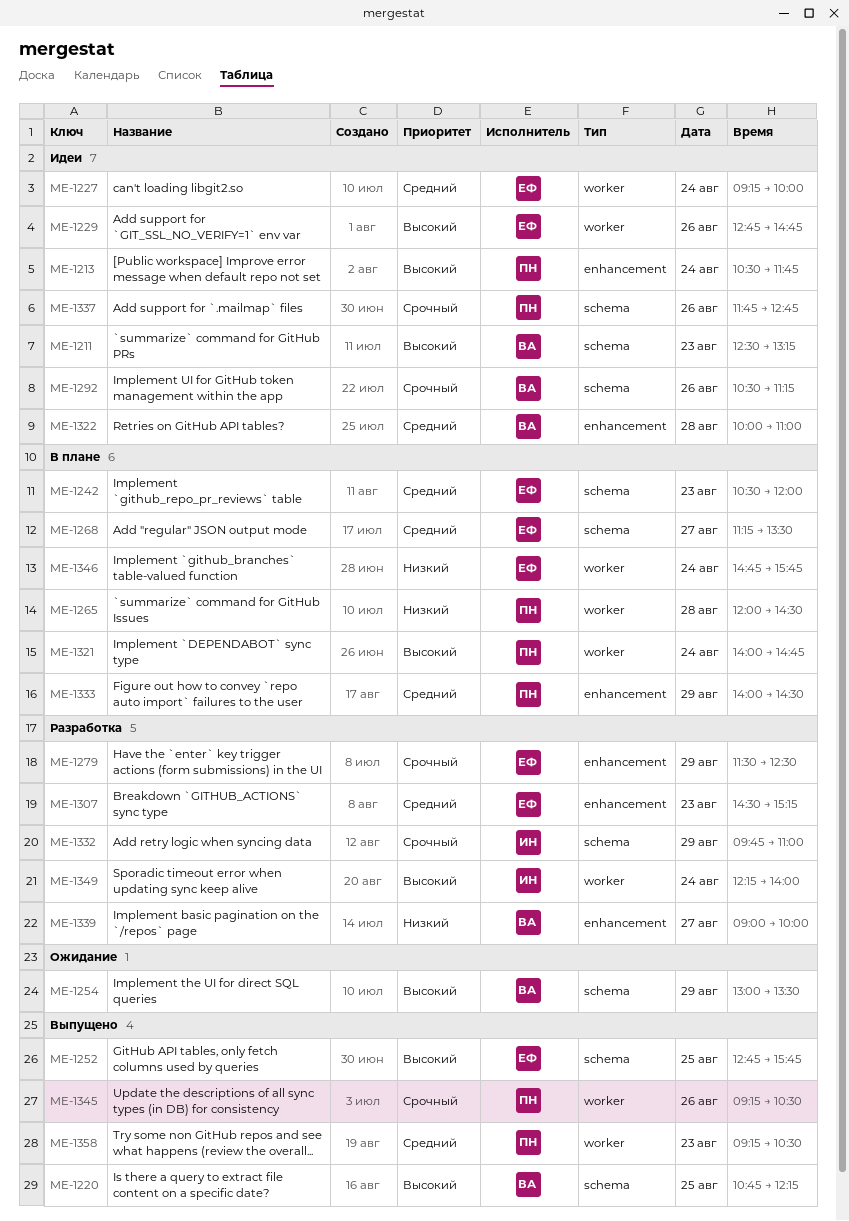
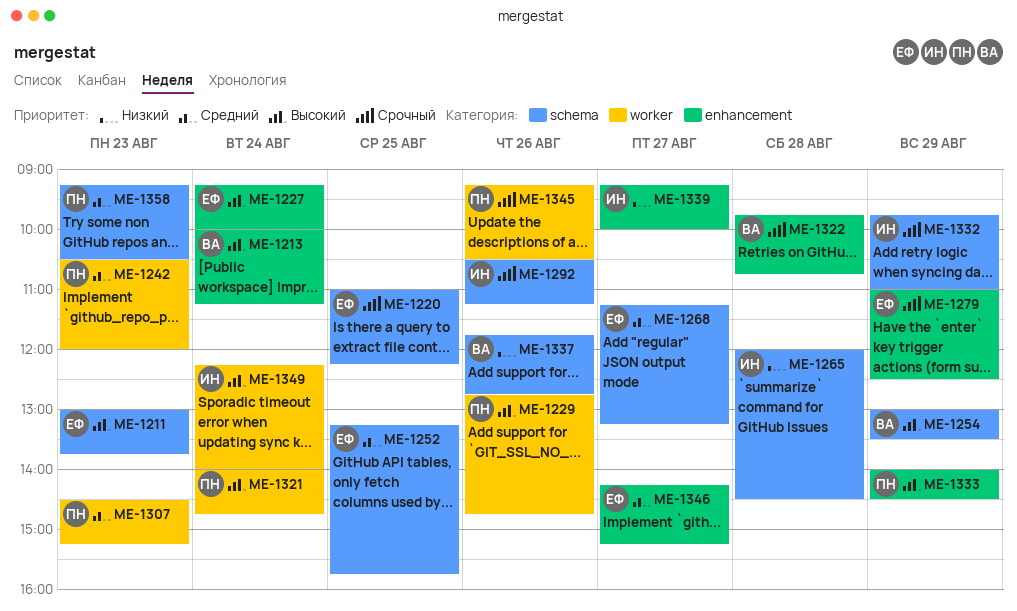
ME-1211, owner: ВА -> ЕФ
ME-1211, begins: 12:30 -> 13:00
ME-1211, ends: 13:15 -> 13:45
ME-1213, owner: ПН -> ВА
ME-1213, begins: 10:30 -> 10:00
ME-1213, ends: 11:45 -> 11:15
ME-1220, owner: ВА -> ЕФ
ME-1220, priority: Высокий -> Срочный
ME-1220, begins: 10:45 -> 11:00
ME-1227, priority: Средний -> Высокий
ME-1227, label: worker -> enhancement
ME-1229, owner: ЕФ -> ПН
ME-1242, owner: ЕФ -> ПН
ME-1242, label: schema -> worker
ME-1252, priority: Высокий -> Средний
ME-1252, begins: 12:45 -> 13:15
ME-1265, owner: ПН -> ИН
ME-1265, label: worker -> schema
ME-1268, ends: 13:30 -> 13:15
ME-1279, begins: 11:30 -> 11:00
ME-1292, owner: ВА -> ИН
ME-1307, owner: ЕФ -> ПН
ME-1307, label: enhancement -> worker
ME-1322, priority: Средний -> Срочный
ME-1322, begins: 10:00 -> 09:45
ME-1322, ends: 11:00 -> 10:45
ME-1333, priority: Средний -> Высокий
ME-1337, owner: ПН -> ВА
ME-1337, priority: Срочный -> Низкий
ME-1339, owner: ВА -> ИН
ME-1339, begins: 09:00 -> 09:15
ME-1346, priority: Низкий -> Средний
ME-1346, label: worker -> enhancement
ME-1346, day: Aug 24 -> Aug 27
ME-1346, begins: 14:45 -> 14:15
ME-1346, ends: 15:45 -> 15:15
ME-1358, label: worker -> schema

